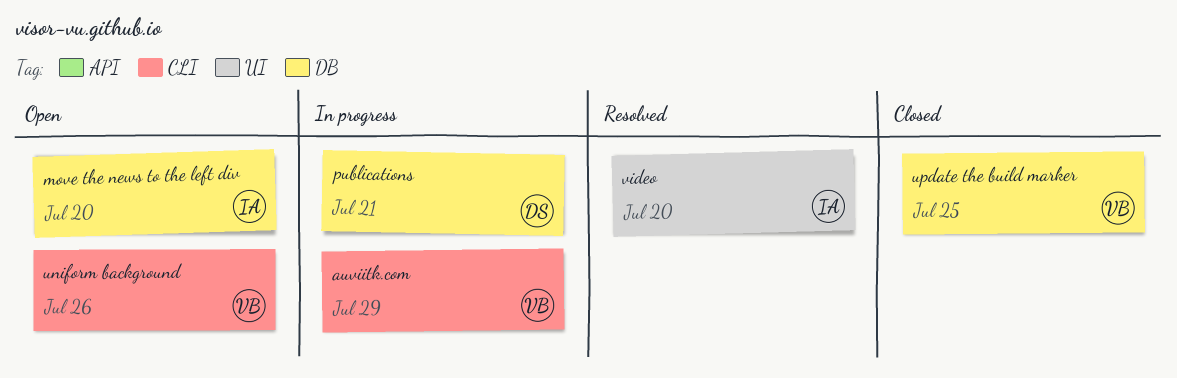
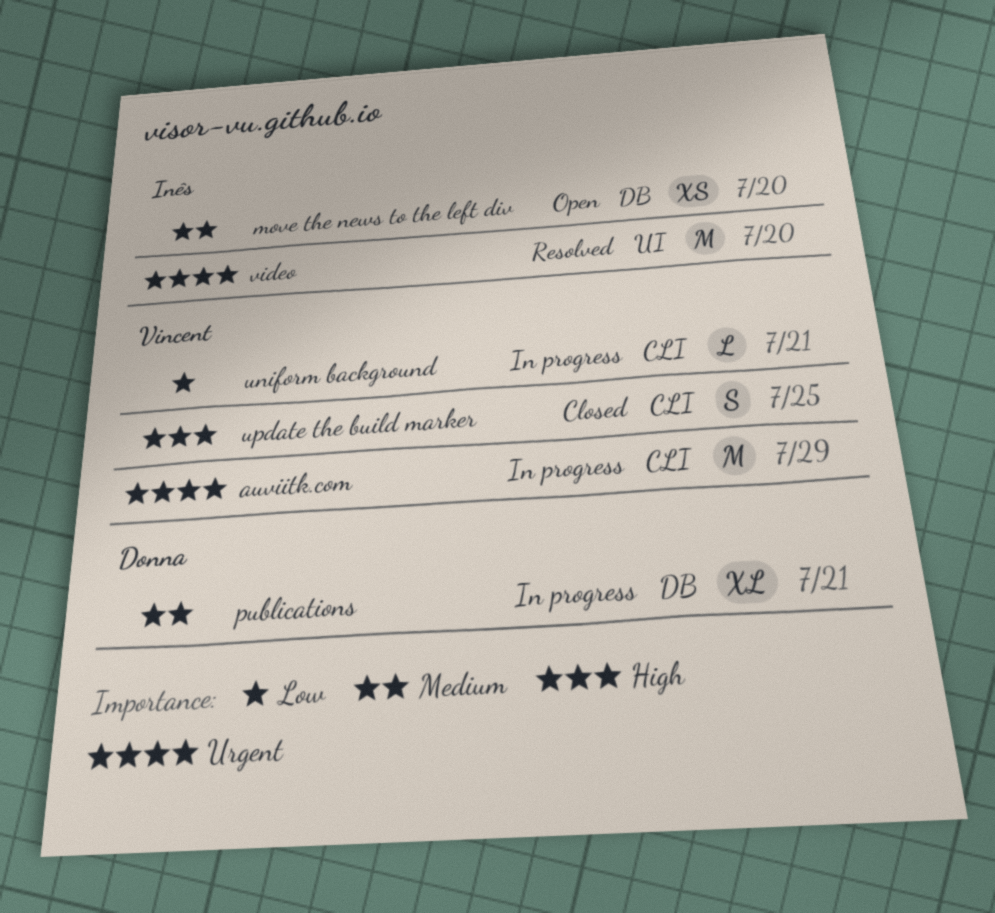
uniform background, status: Open -> In progress
uniform background, due: Jul 26 -> Jul 21
update the build marker, label: DB -> CLI

